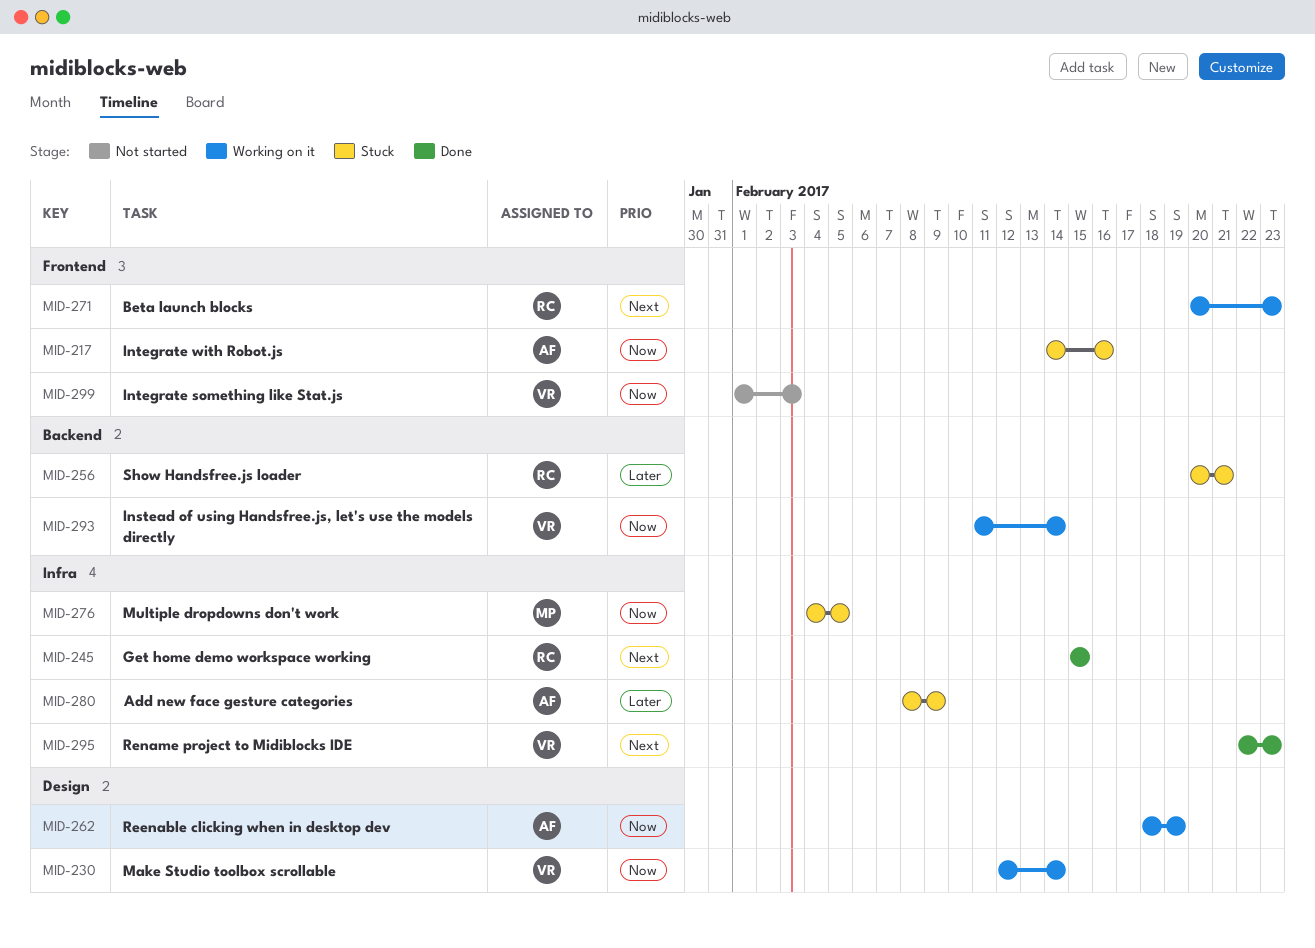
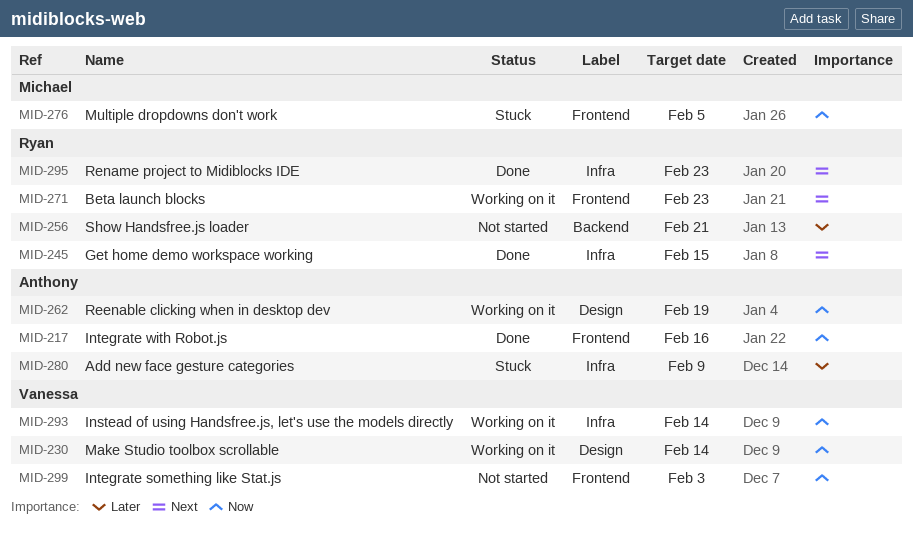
MID-217, status: Stuck -> Done
MID-256, status: Stuck -> Not started
MID-276, label: Infra -> Frontend
MID-293, label: Backend -> Infra
MID-295, owner: Vanessa -> Ryan

